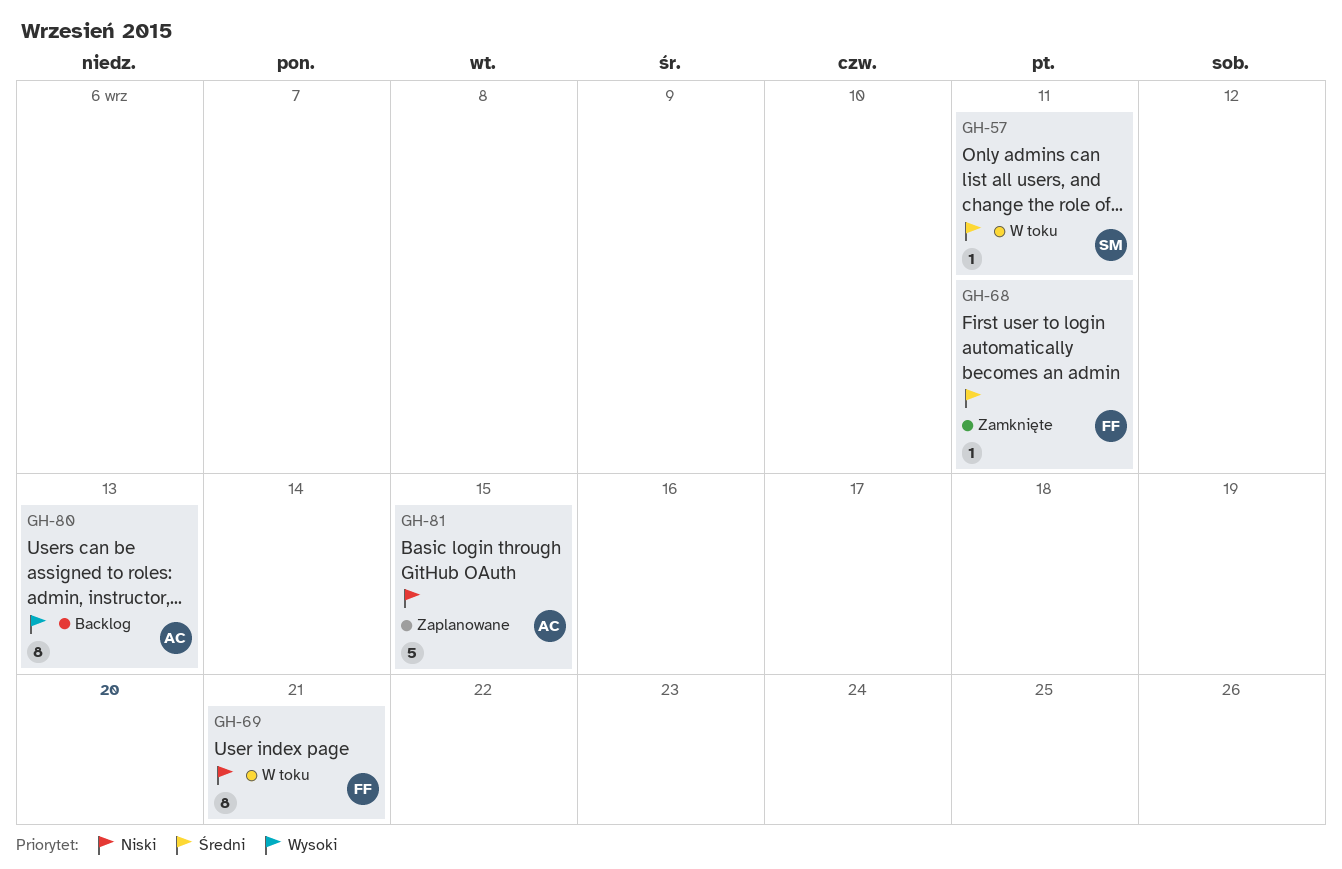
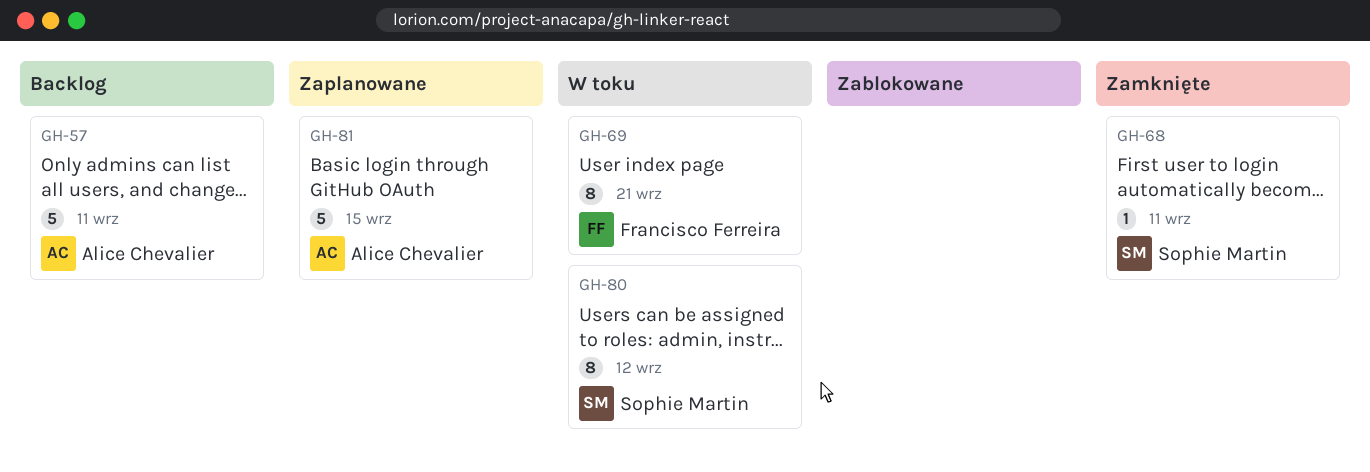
GH-57, status: W toku -> Backlog
GH-57, owner: Sophie Martin -> Alice Chevalier
GH-57, estimate: 1 -> 5
GH-68, owner: Francisco Ferreira -> Sophie Martin
GH-80, status: Backlog -> W toku
GH-80, owner: Alice Chevalier -> Sophie Martin
GH-80, due: Sep 13 -> Sep 12

